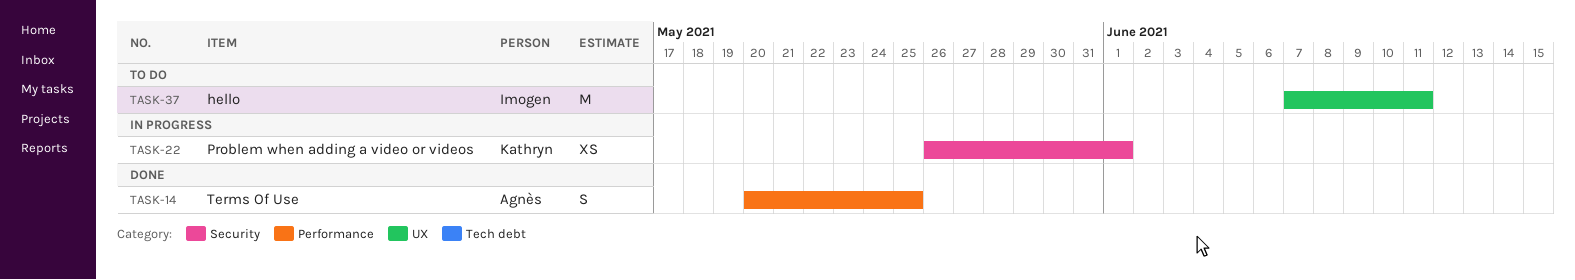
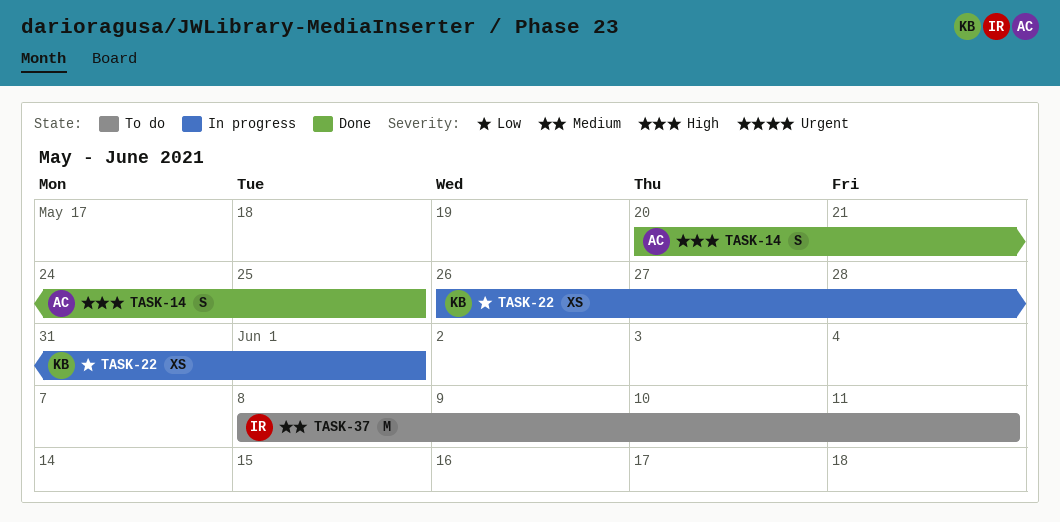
TASK-37, start: Jun 7 -> Jun 8

